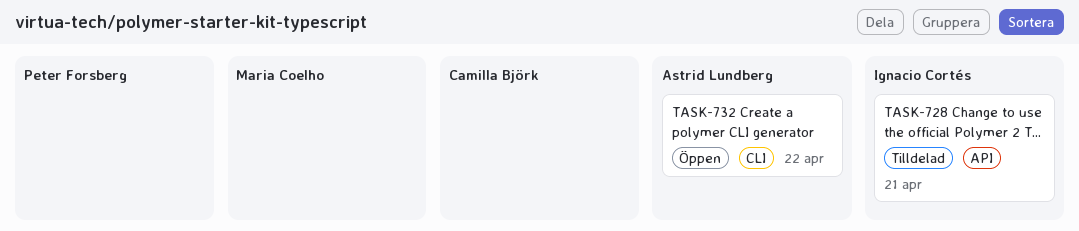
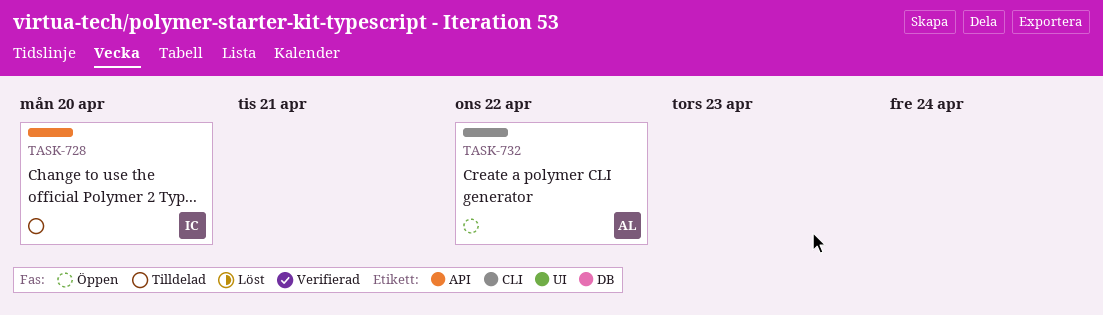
TASK-728, due: Apr 21 -> Apr 20

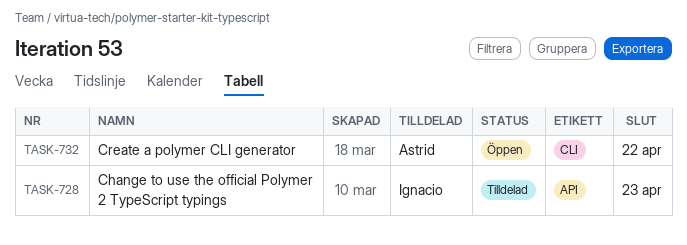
TASK-728, due: Apr 20 -> Apr 23

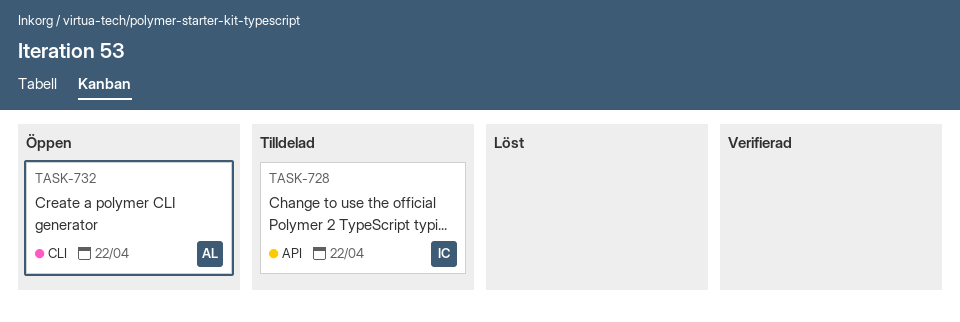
TASK-728, due: Apr 23 -> Apr 22

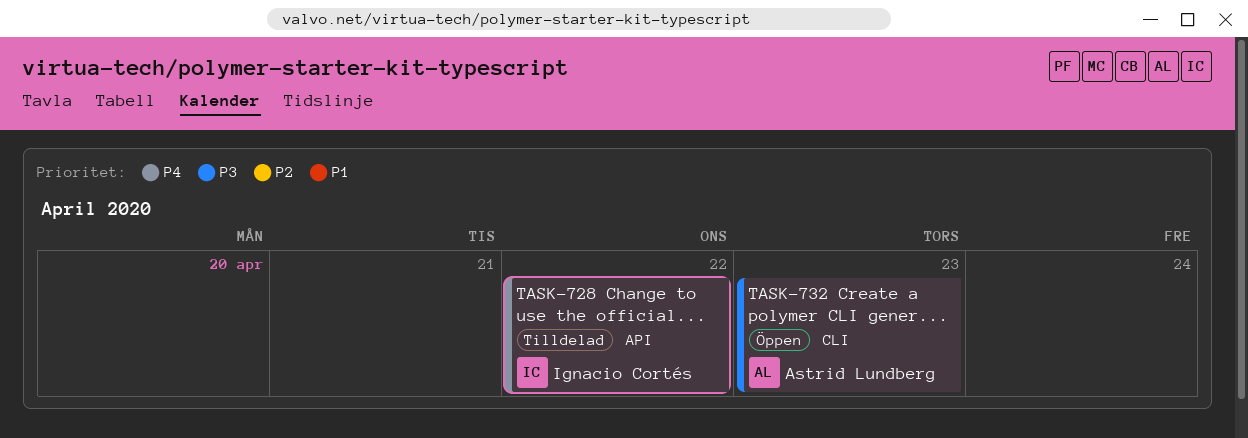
TASK-732, due: Apr 22 -> Apr 23

